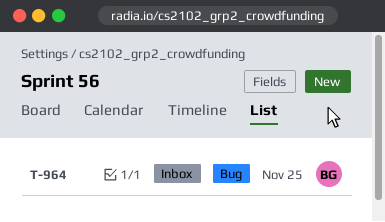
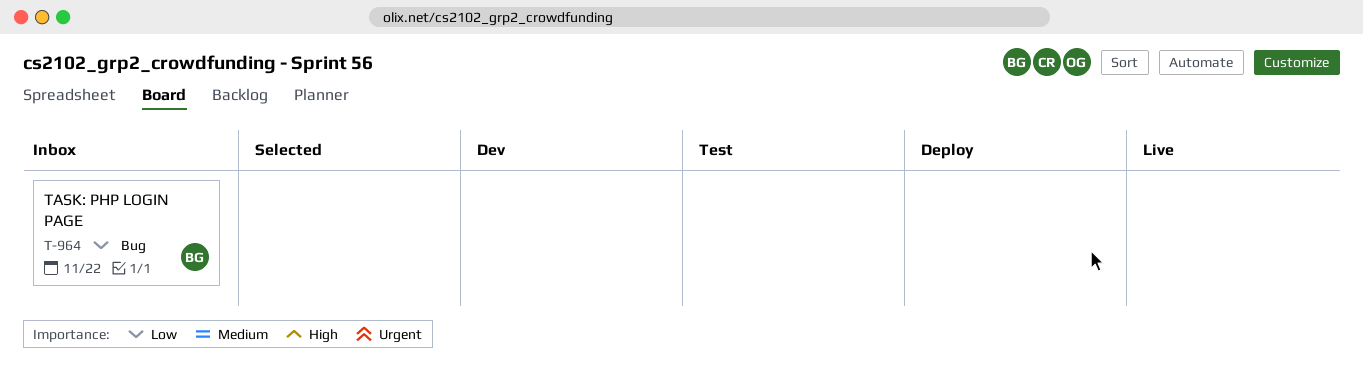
T-964, due: Nov 25 -> Nov 22

